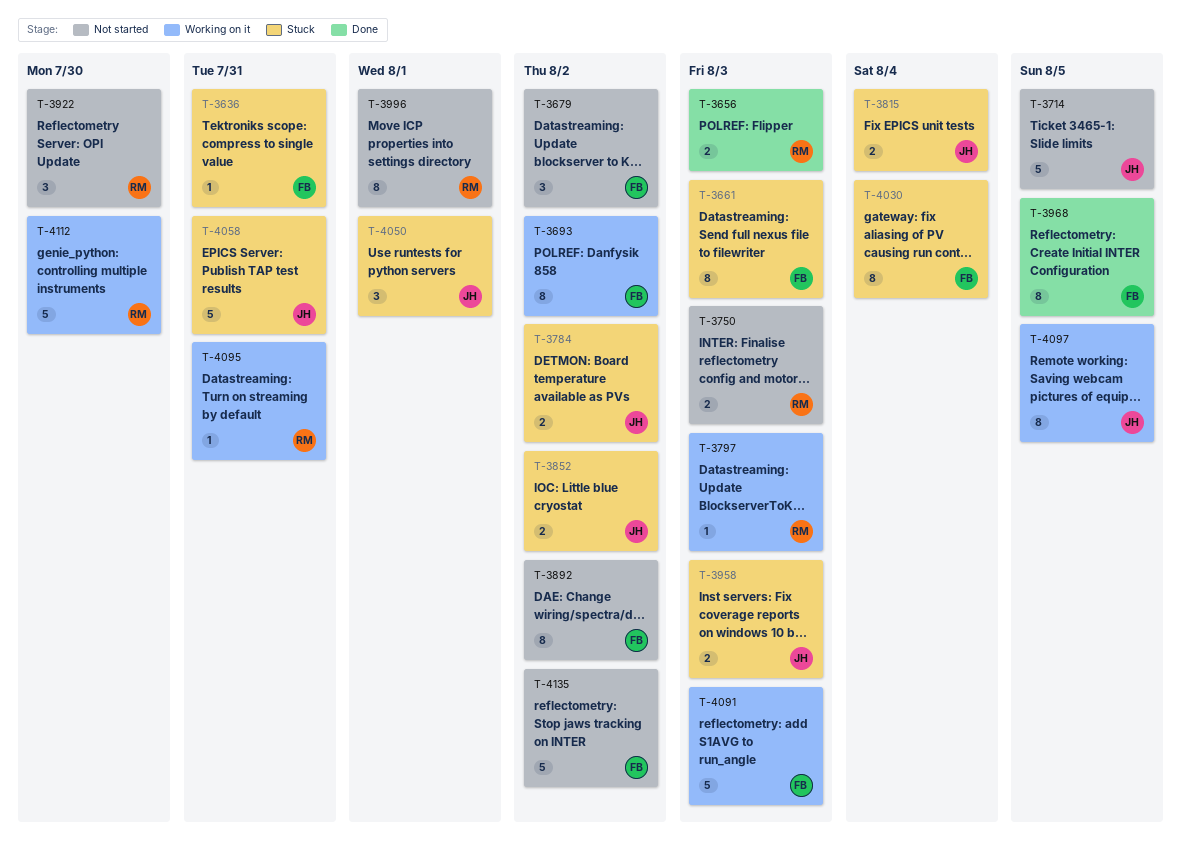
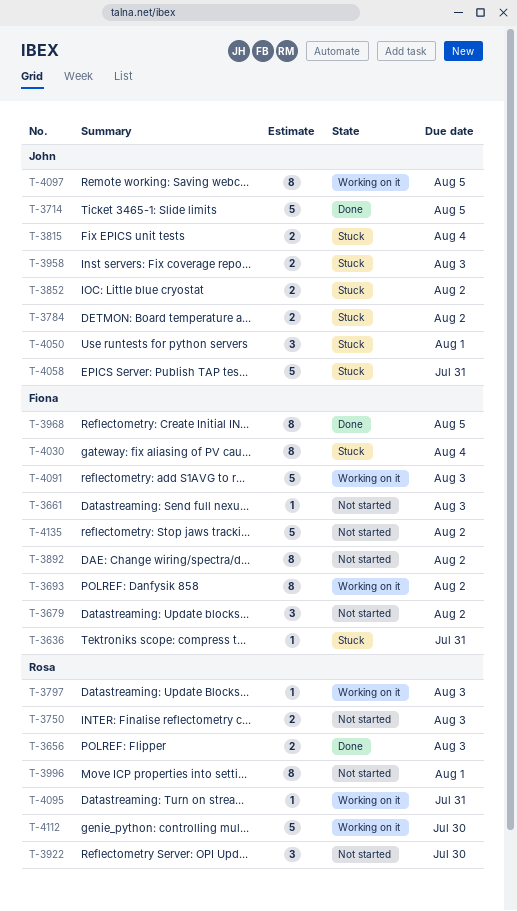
T-3661, status: Stuck -> Not started
T-3661, estimate: 8 -> 1
T-3714, status: Not started -> Done

